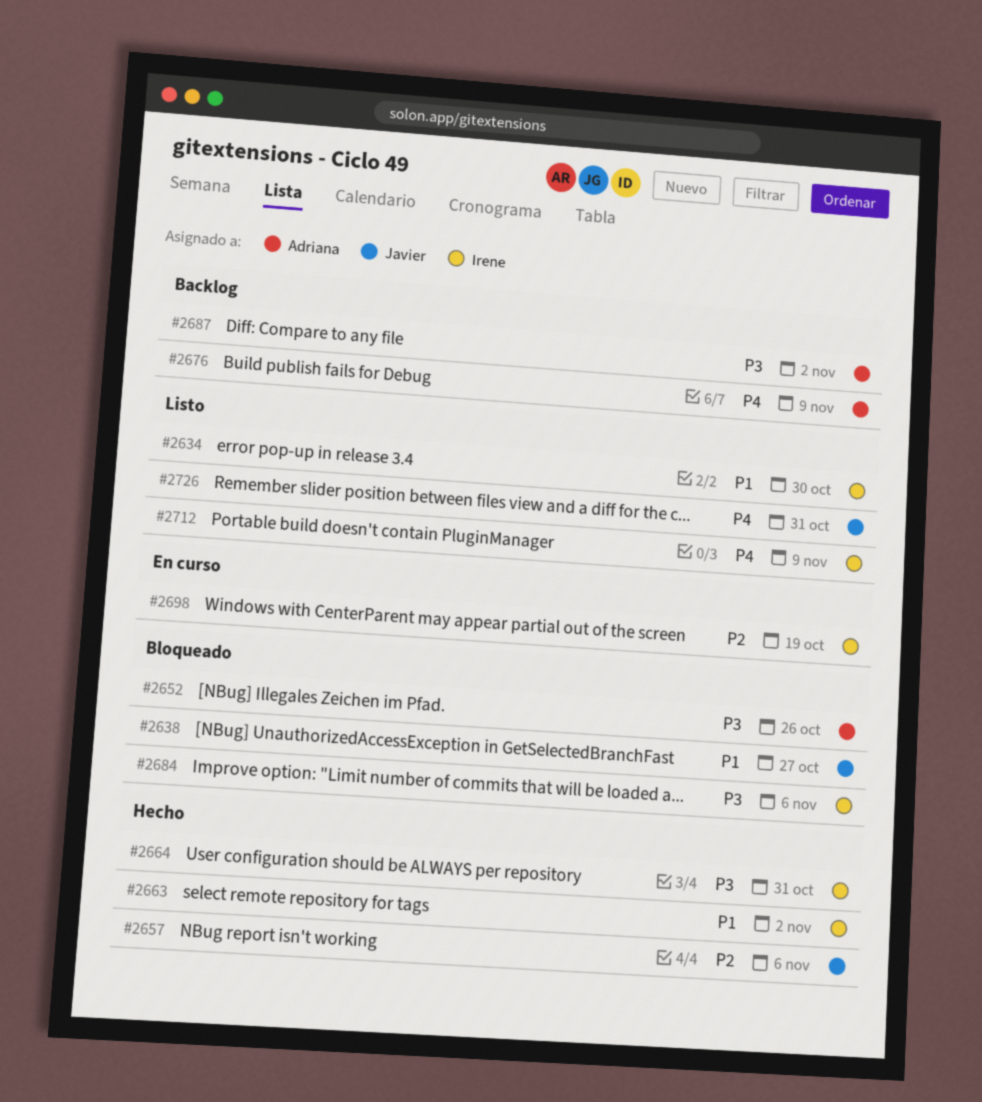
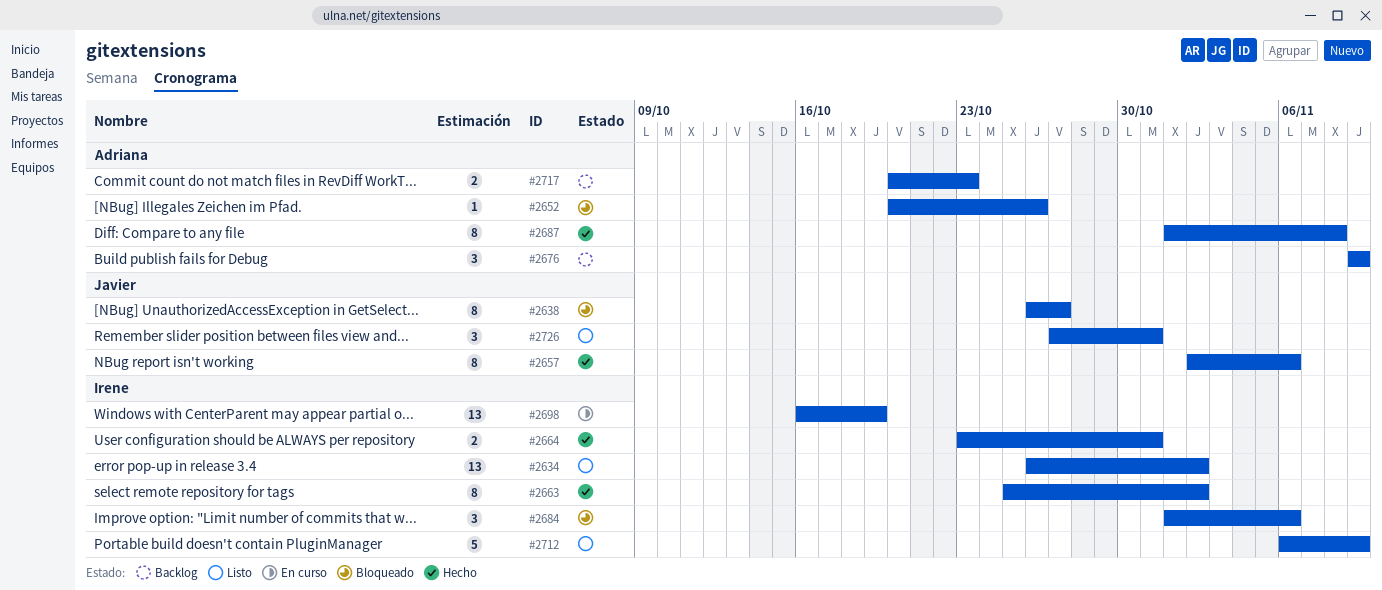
#2634, due: Oct 30 -> Nov 2
#2687, status: Backlog -> Hecho
#2687, due: Nov 2 -> Nov 8
#2717: none -> present

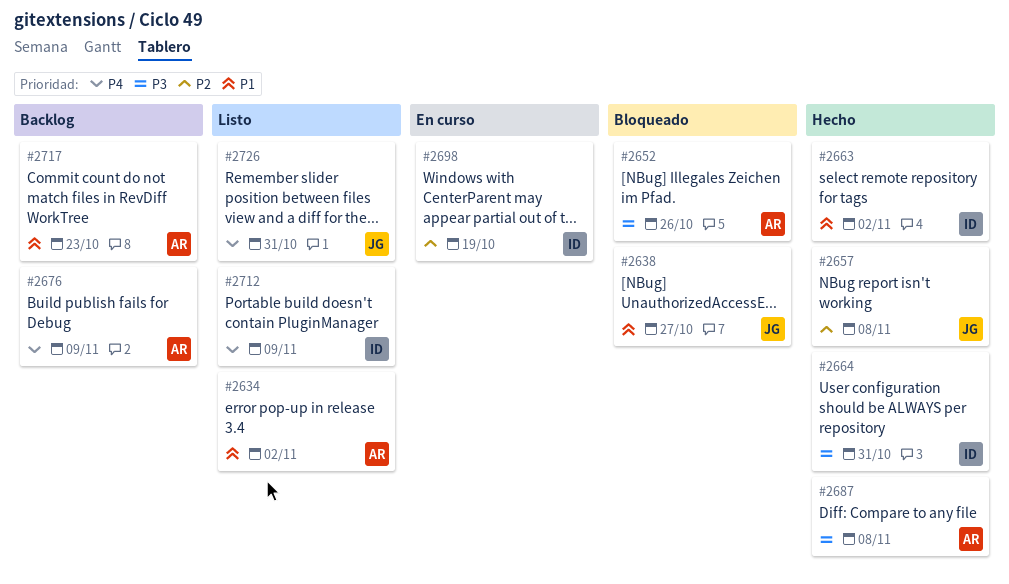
#2634, owner: Irene -> Adriana
#2657, due: Nov 6 -> Nov 8
#2684: present -> none

